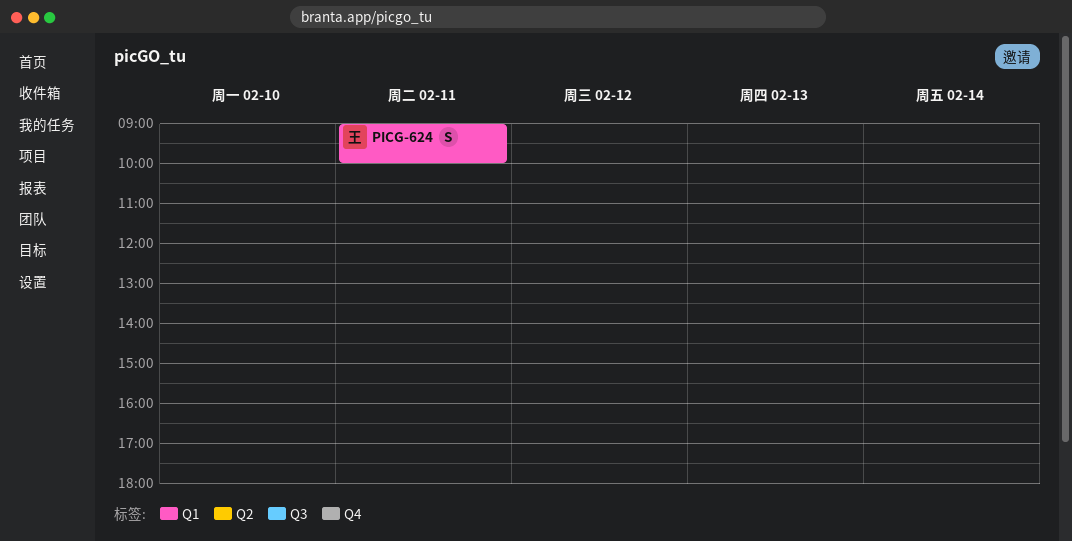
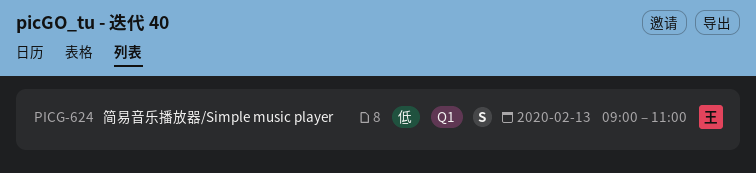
PICG-624, day: Feb 11 -> Feb 13
PICG-624, ends: 10:00 -> 11:00

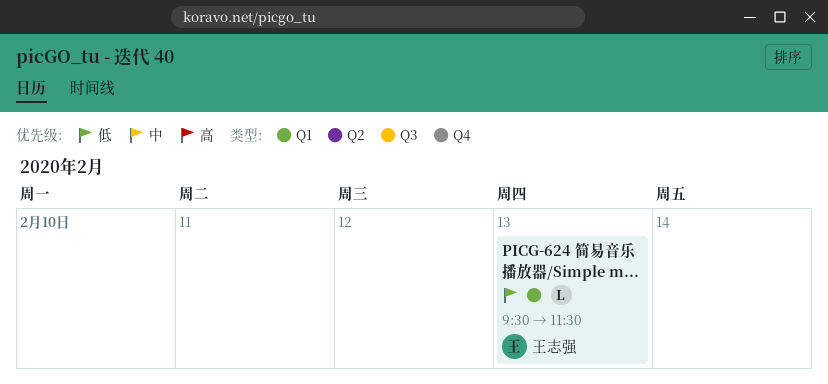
PICG-624, estimate: S -> L
PICG-624, begins: 09:00 -> 09:30
PICG-624, ends: 11:00 -> 11:30

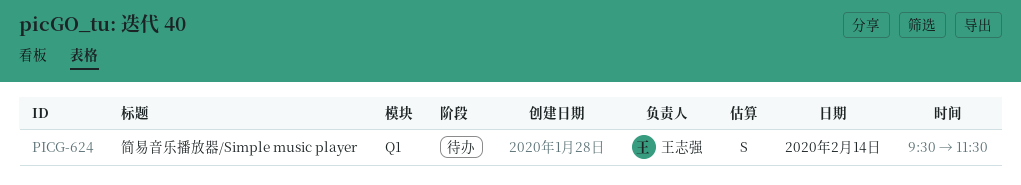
PICG-624, estimate: L -> S
PICG-624, day: Feb 13 -> Feb 14

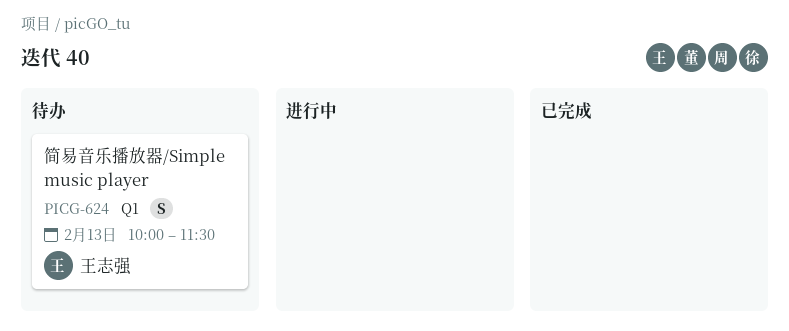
PICG-624, day: Feb 14 -> Feb 13
PICG-624, begins: 09:30 -> 10:00

